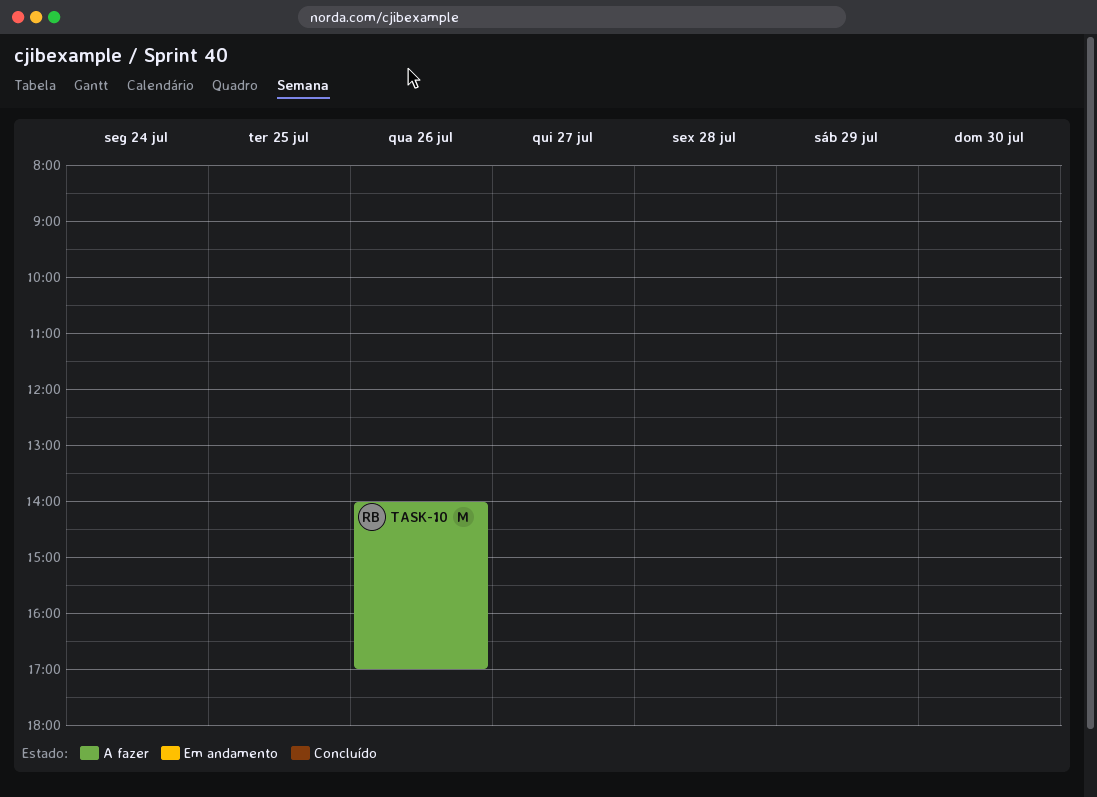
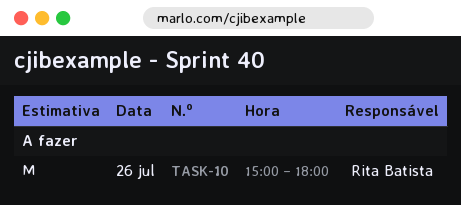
TASK-10, begins: 14:00 -> 15:00
TASK-10, ends: 17:00 -> 18:00

